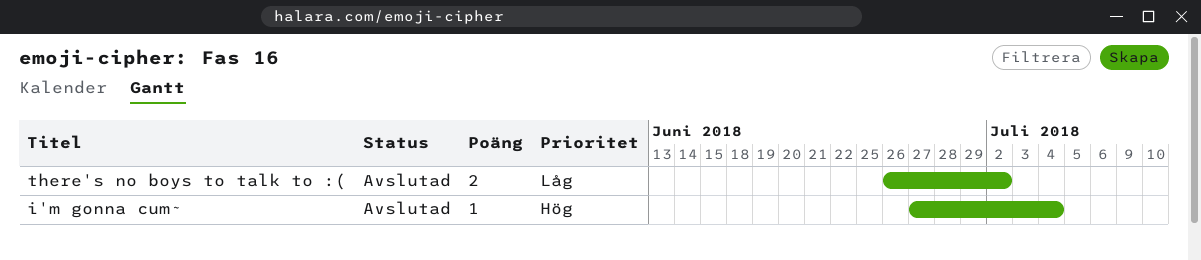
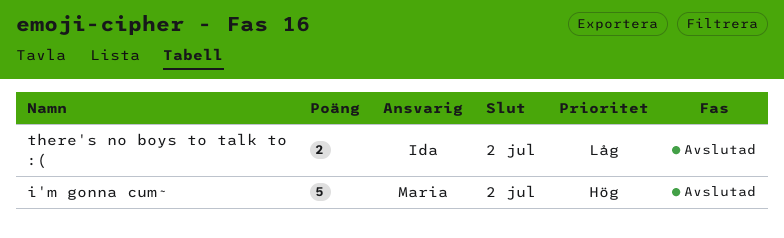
i'm gonna cum~, estimate: 1 -> 5
i'm gonna cum~, due: Jul 4 -> Jul 2

